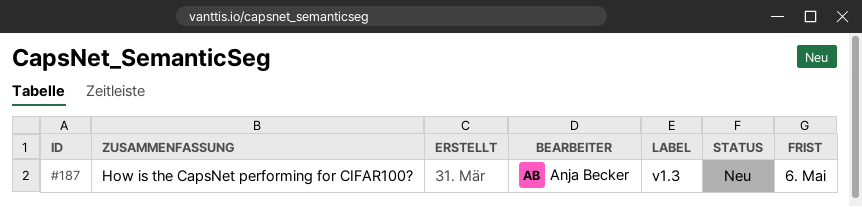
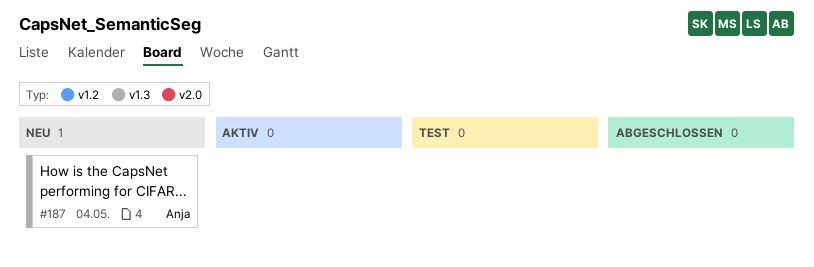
#187, due: May 6 -> May 4

